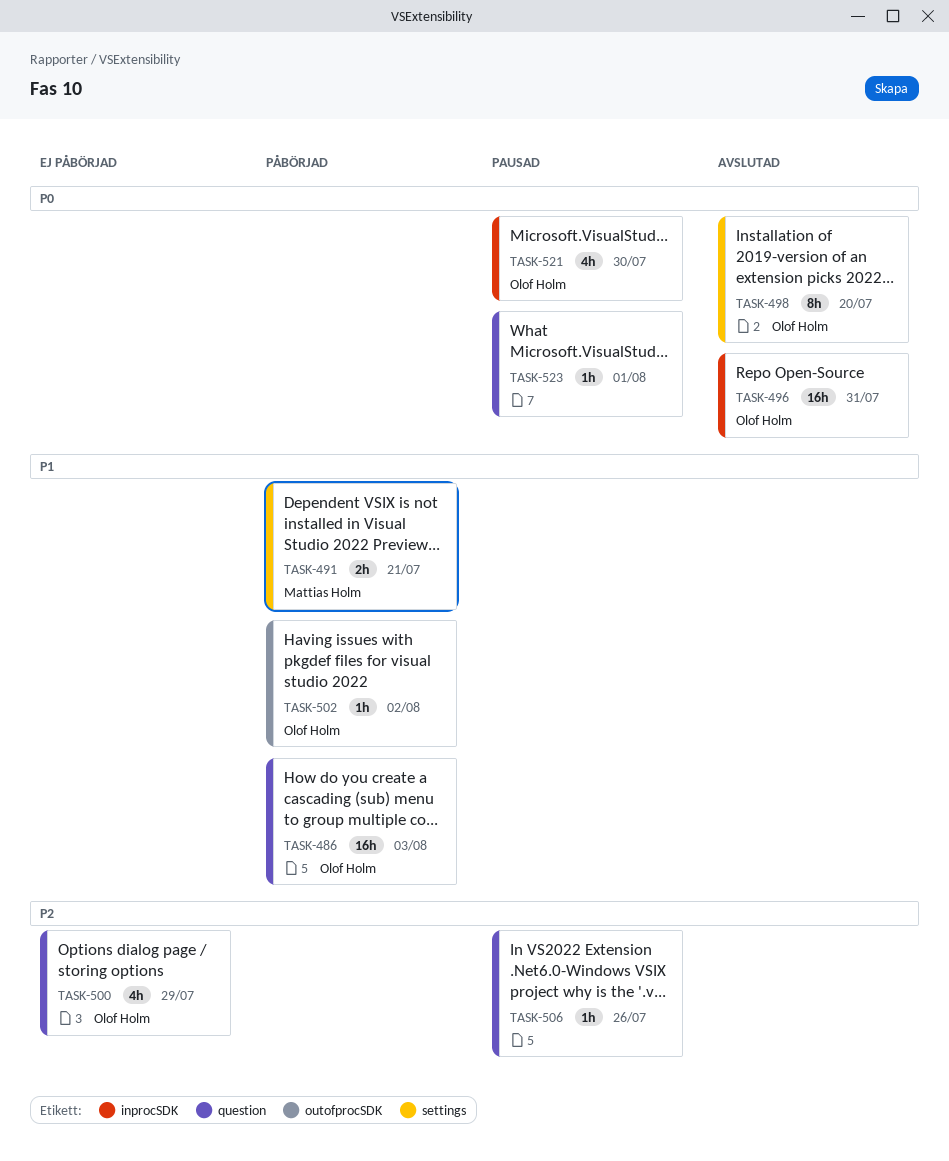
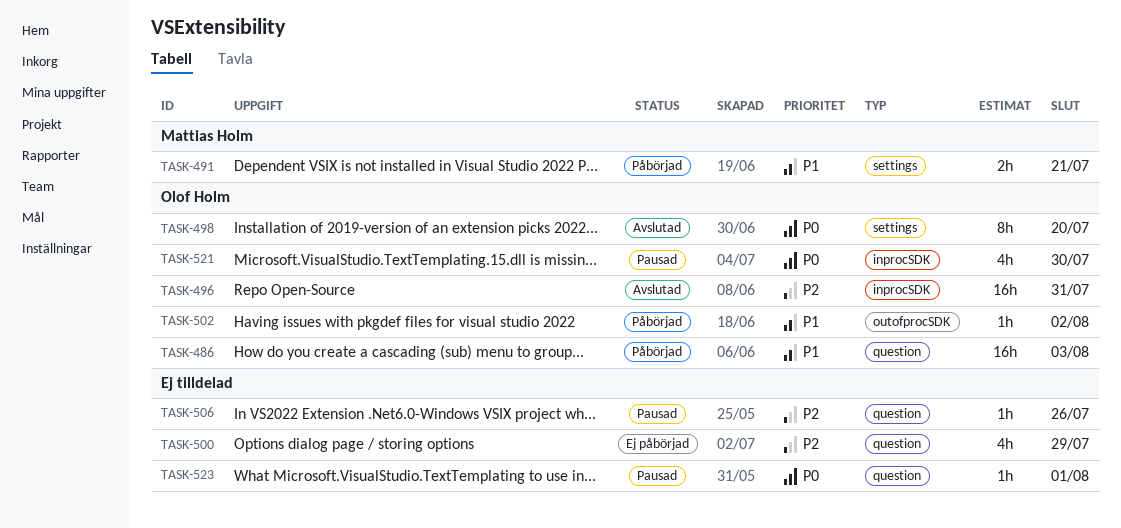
TASK-496, priority: P0 -> P2
TASK-500, owner: Olof Holm -> none

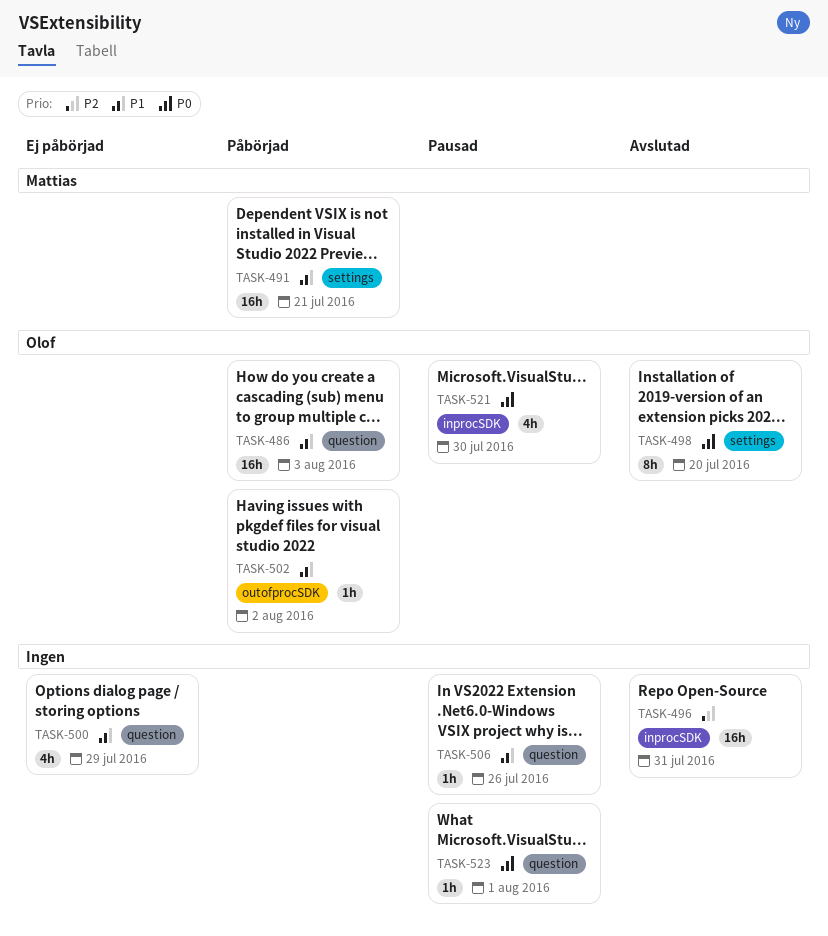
TASK-491, estimate: 2h -> 16h
TASK-496, owner: Olof Holm -> none
TASK-500, priority: P2 -> P1
TASK-506, priority: P2 -> P1

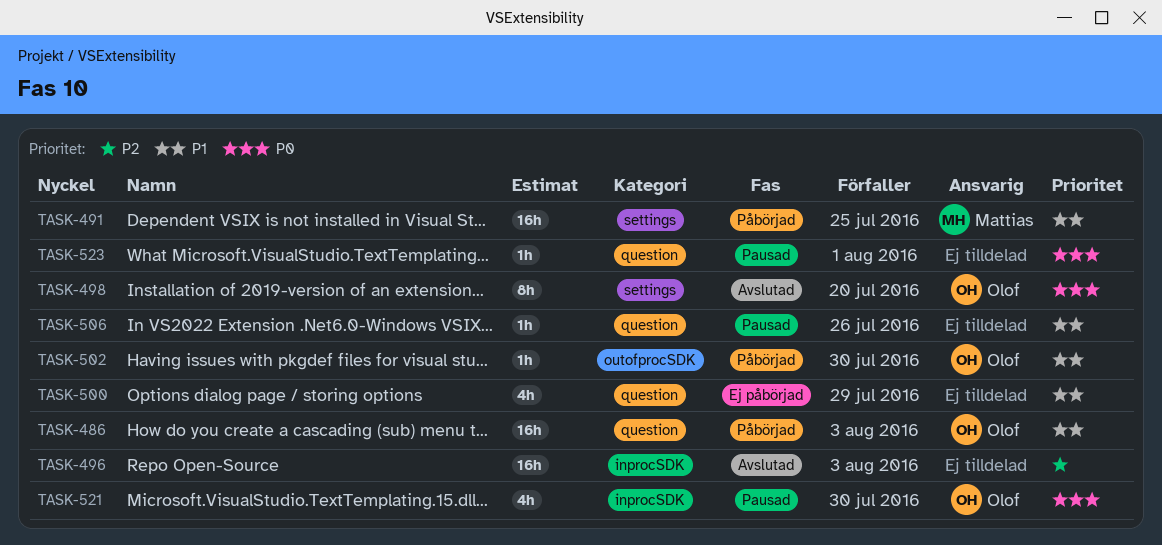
TASK-491, due: Jul 21 -> Jul 25
TASK-496, due: Jul 31 -> Aug 3
TASK-502, due: Aug 2 -> Jul 30

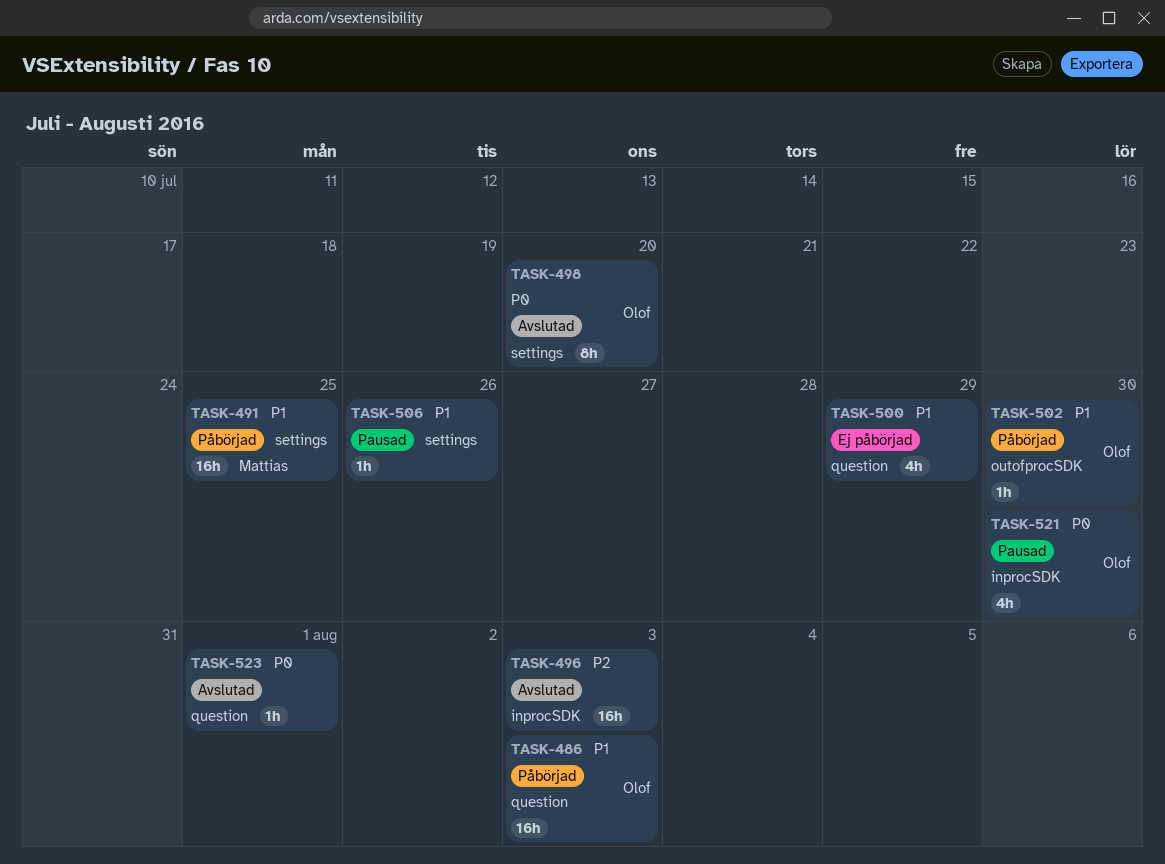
TASK-506, label: question -> settings
TASK-523, status: Pausad -> Avslutad

